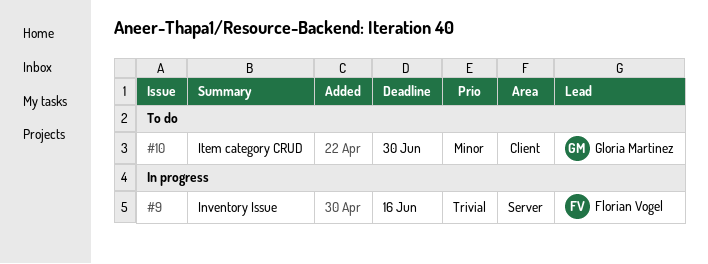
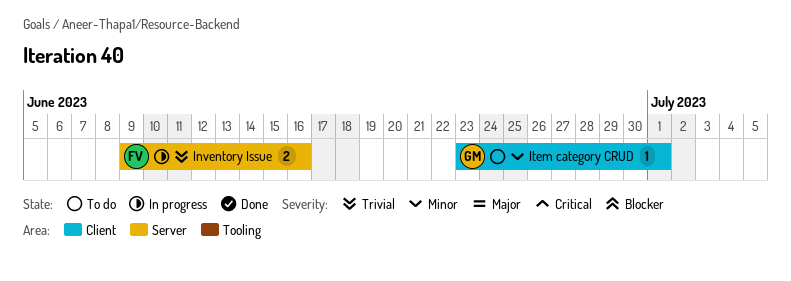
Item category CRUD, due: Jun 30 -> Jul 1

